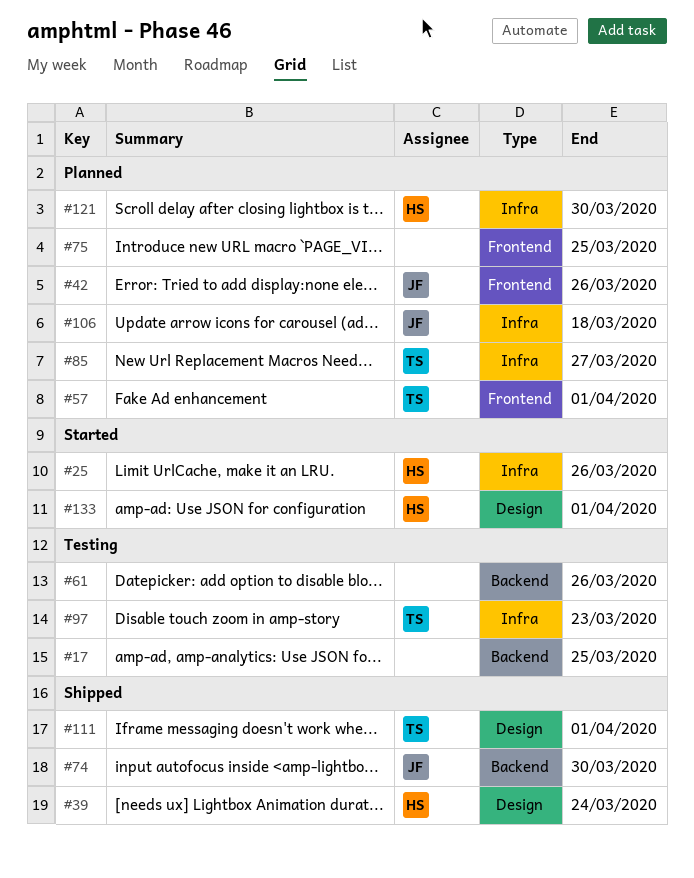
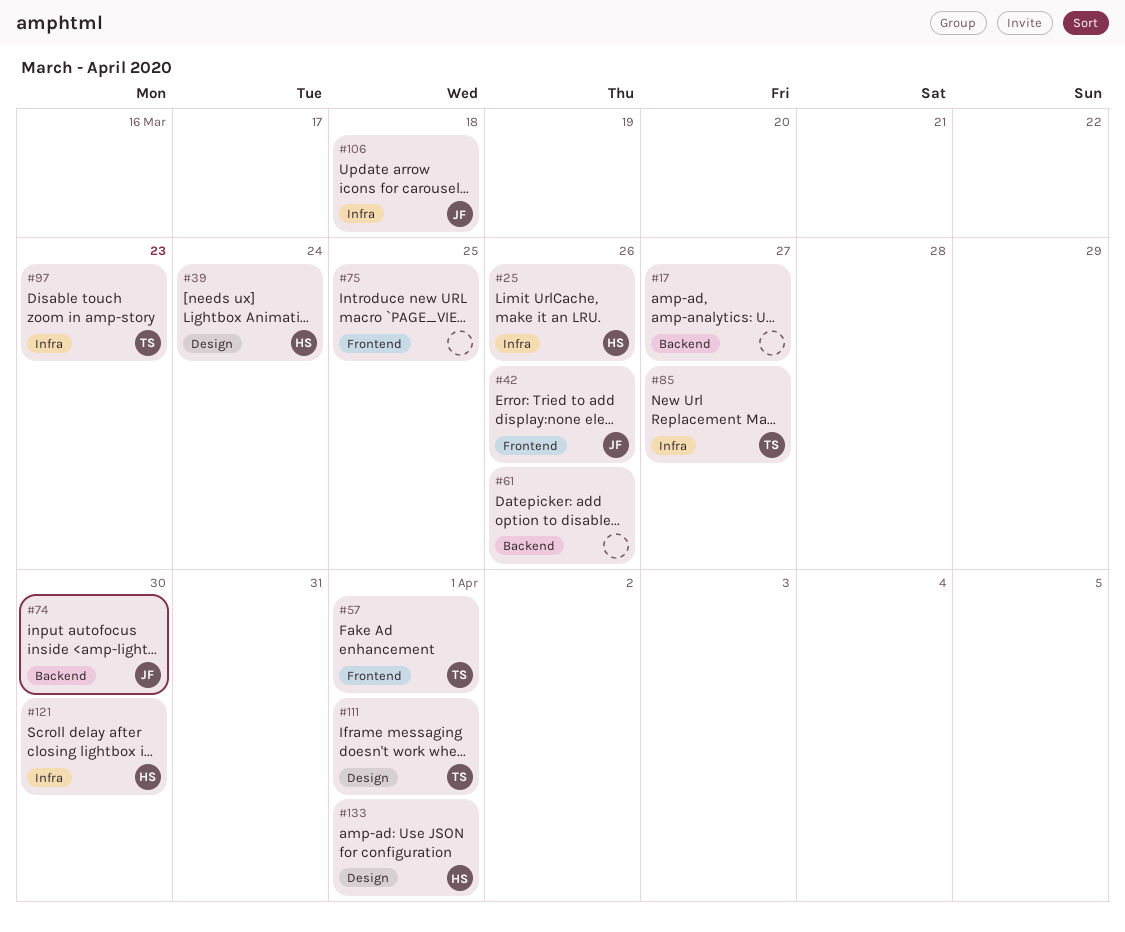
#17, due: Mar 25 -> Mar 27

